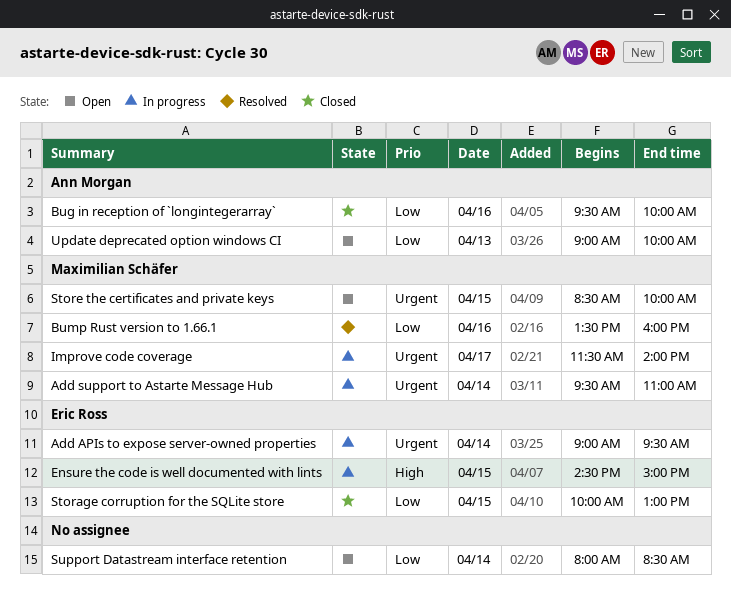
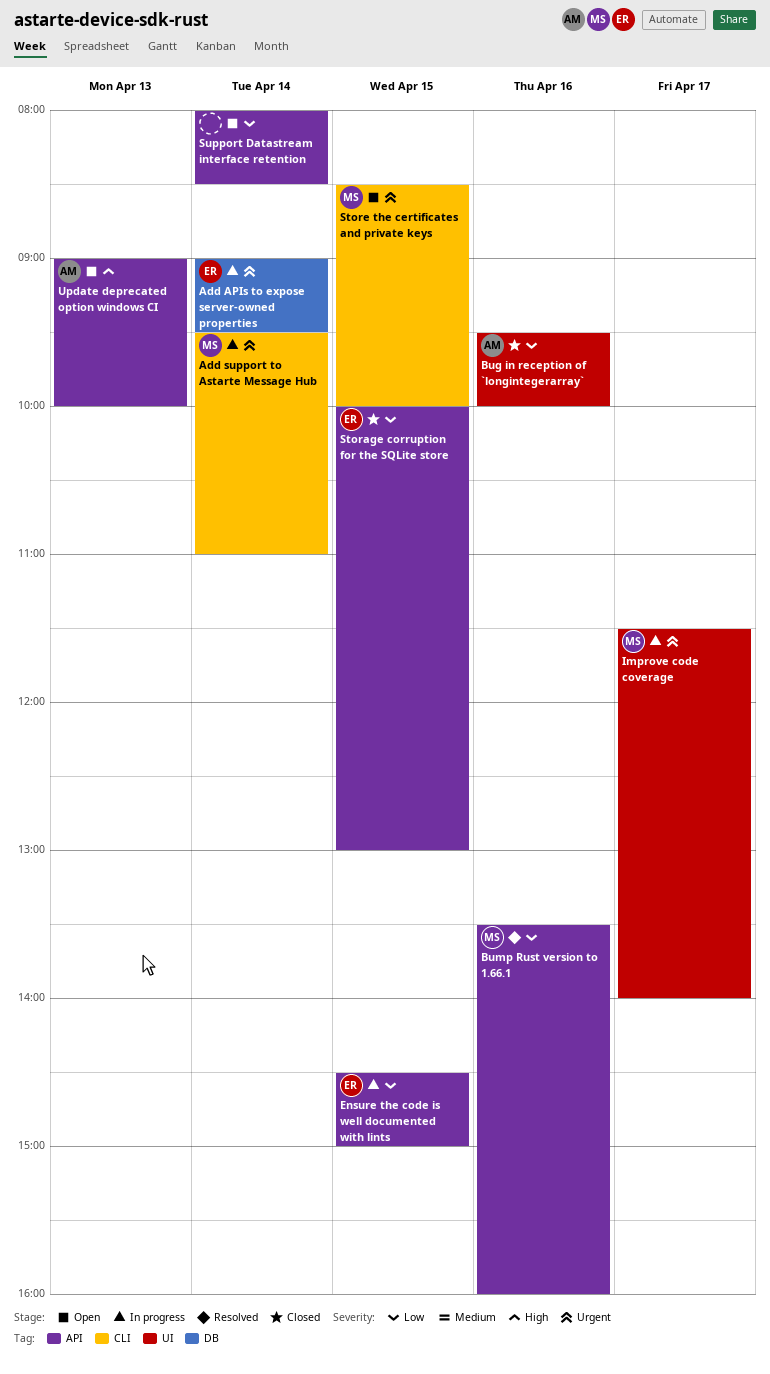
Ensure the code is well documented with lints, priority: High -> Low
Update deprecated option windows CI, priority: Low -> High

